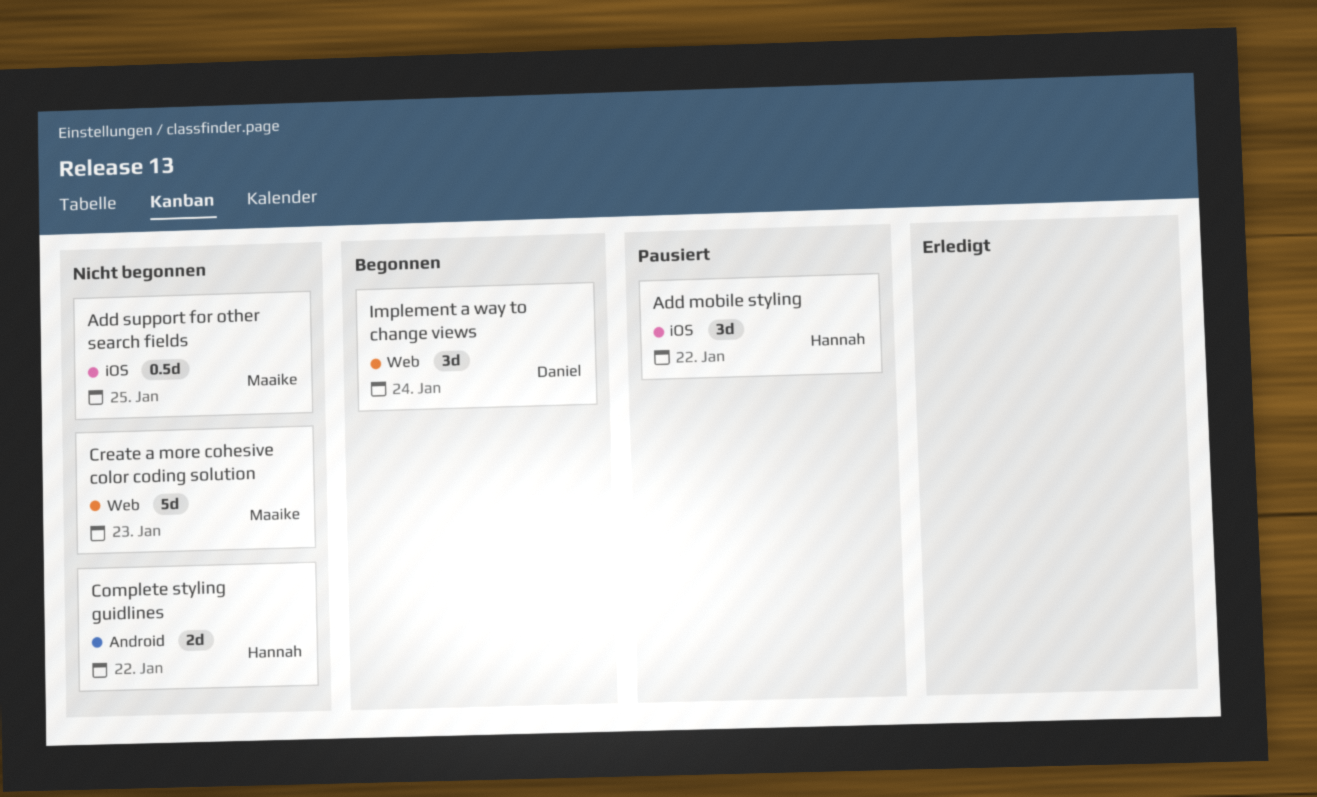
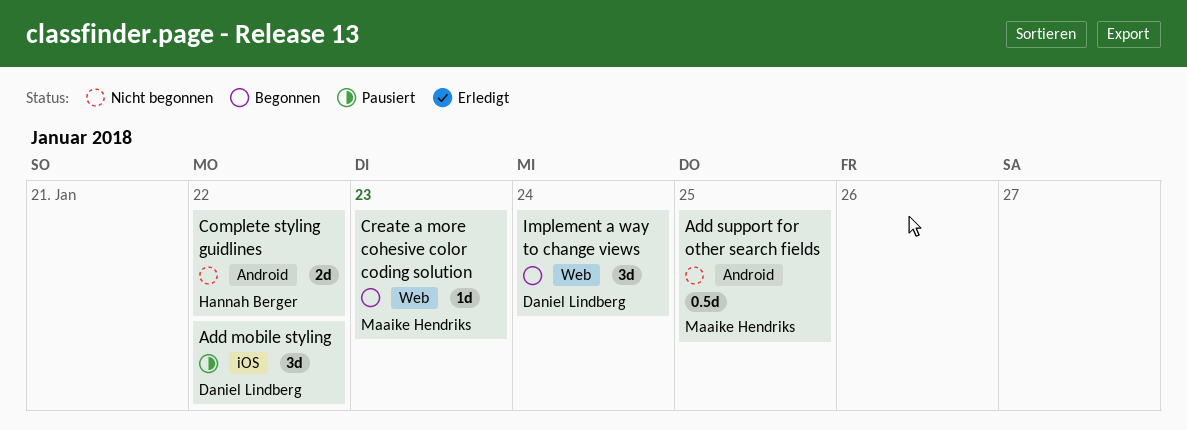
Add mobile styling, owner: Hannah Berger -> Daniel Lindberg
Add support for other search fields, label: iOS -> Android
Create a more cohesive color coding solution, status: Nicht begonnen -> Begonnen
Create a more cohesive color coding solution, estimate: 5d -> 1d

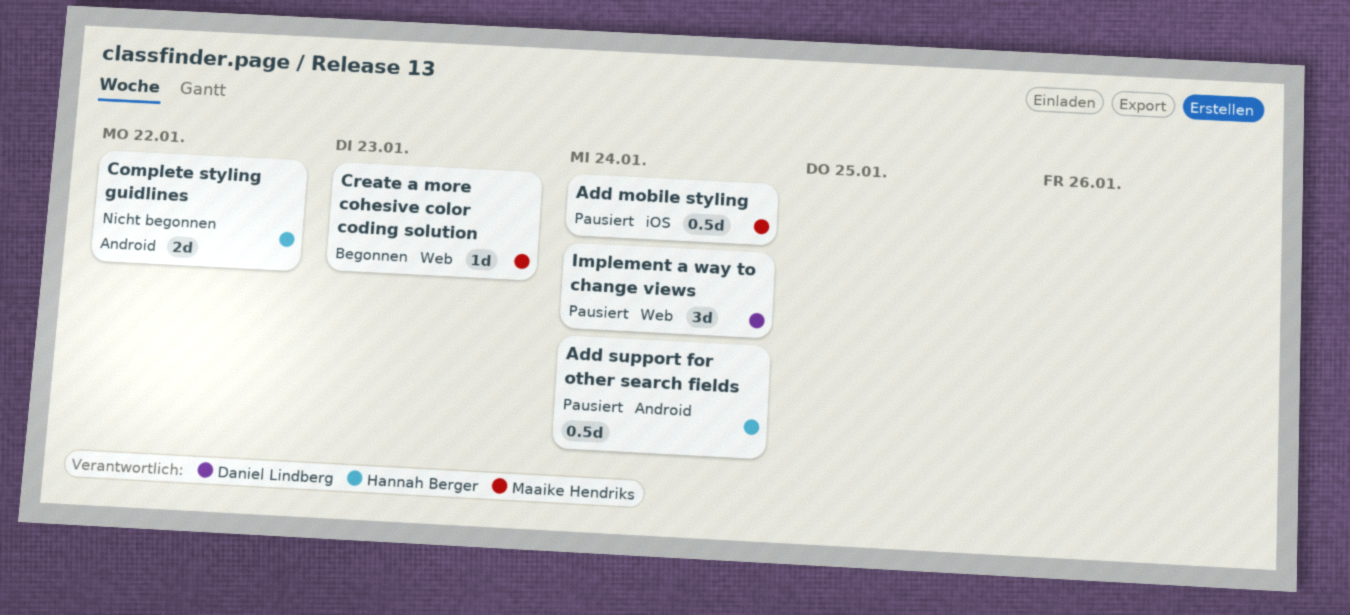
Add mobile styling, owner: Daniel Lindberg -> Maaike Hendriks
Add mobile styling, estimate: 3d -> 0.5d
Add mobile styling, due: Jan 22 -> Jan 24
Add support for other search fields, status: Nicht begonnen -> Pausiert
Add support for other search fields, owner: Maaike Hendriks -> Hannah Berger
Add support for other search fields, due: Jan 25 -> Jan 24
Implement a way to change views, status: Begonnen -> Pausiert

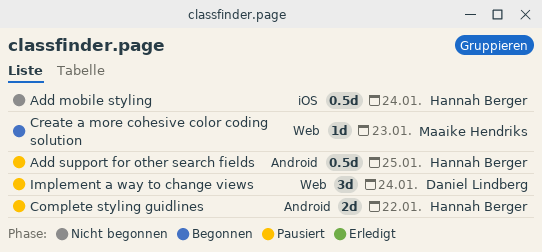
Add mobile styling, status: Pausiert -> Nicht begonnen
Add mobile styling, owner: Maaike Hendriks -> Hannah Berger
Add support for other search fields, due: Jan 24 -> Jan 25
Complete styling guidlines, status: Nicht begonnen -> Pausiert

